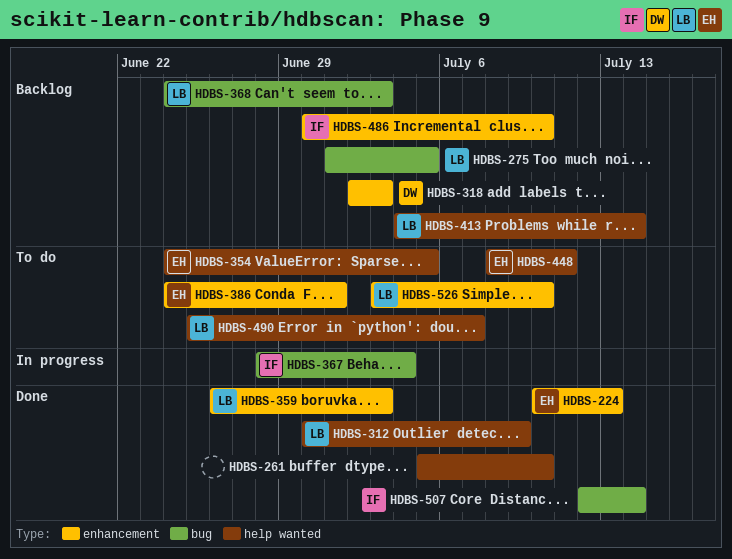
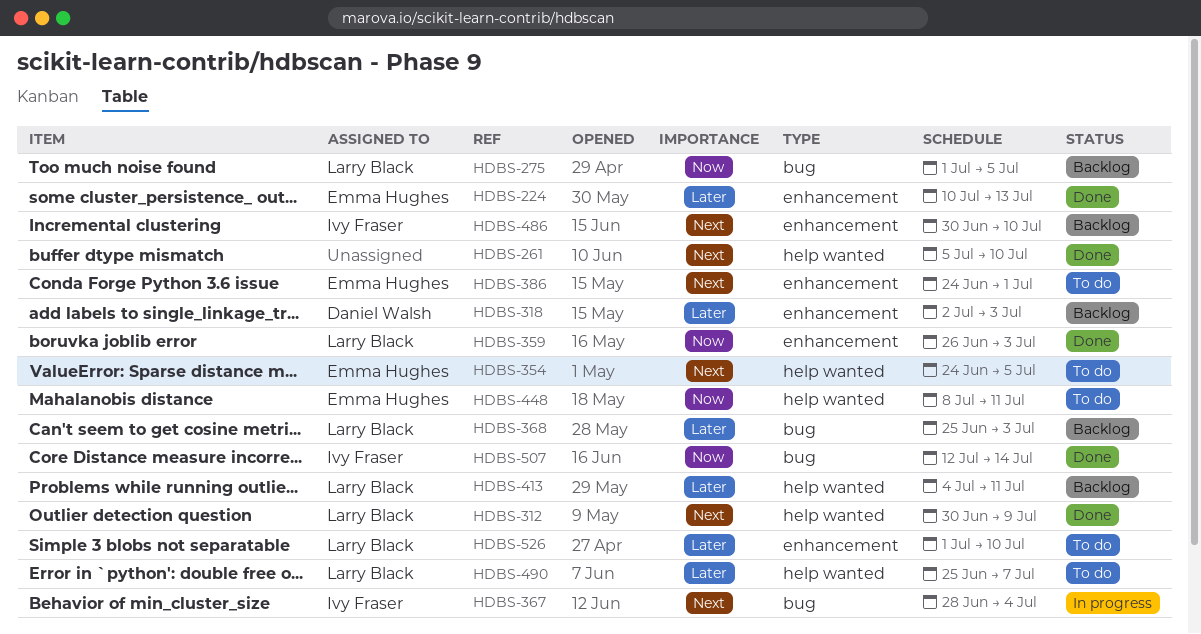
HDBS-368, start: Jun 24 -> Jun 25
HDBS-413, due: Jul 14 -> Jul 11
HDBS-526, start: Jul 3 -> Jul 1

